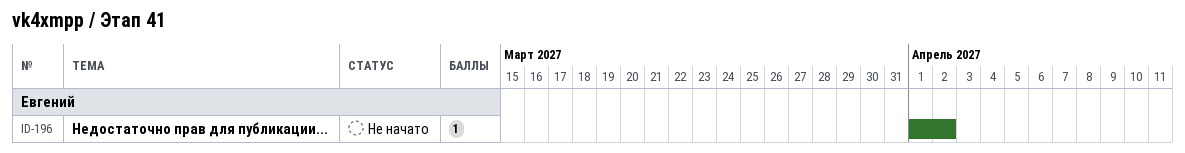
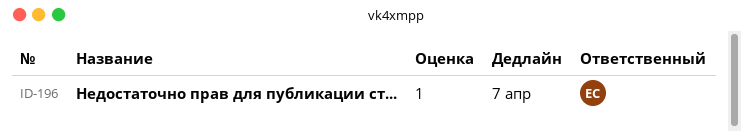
ID-196, due: Apr 2 -> Apr 7

